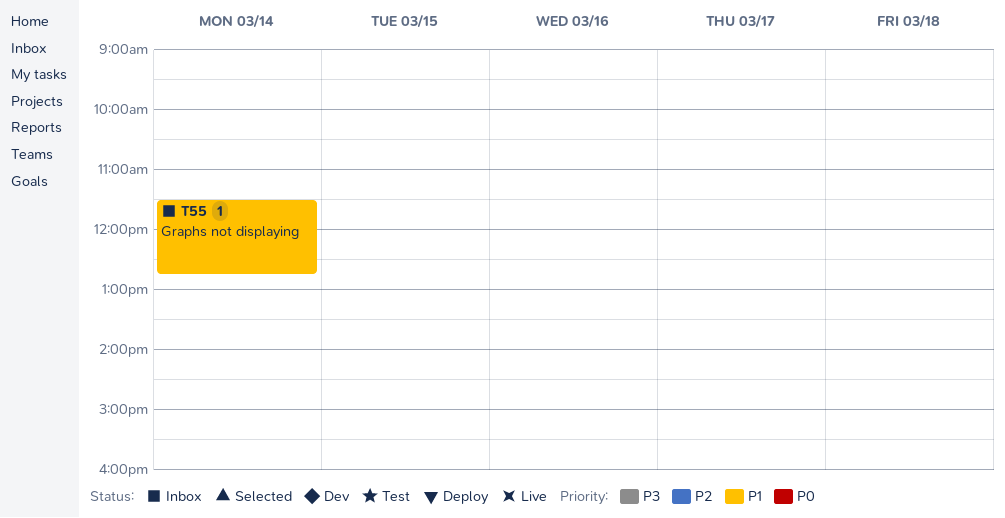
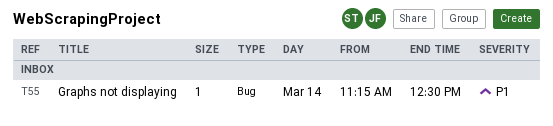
T55, begins: 11:30 -> 11:15
T55, ends: 12:45 -> 12:30

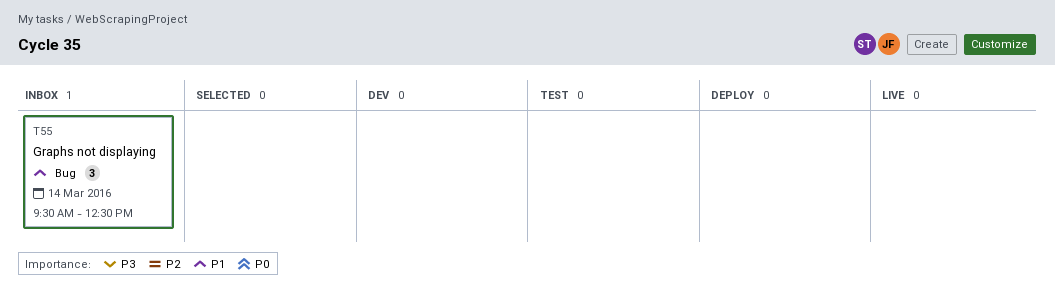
T55, estimate: 1 -> 3
T55, begins: 11:15 -> 09:30

